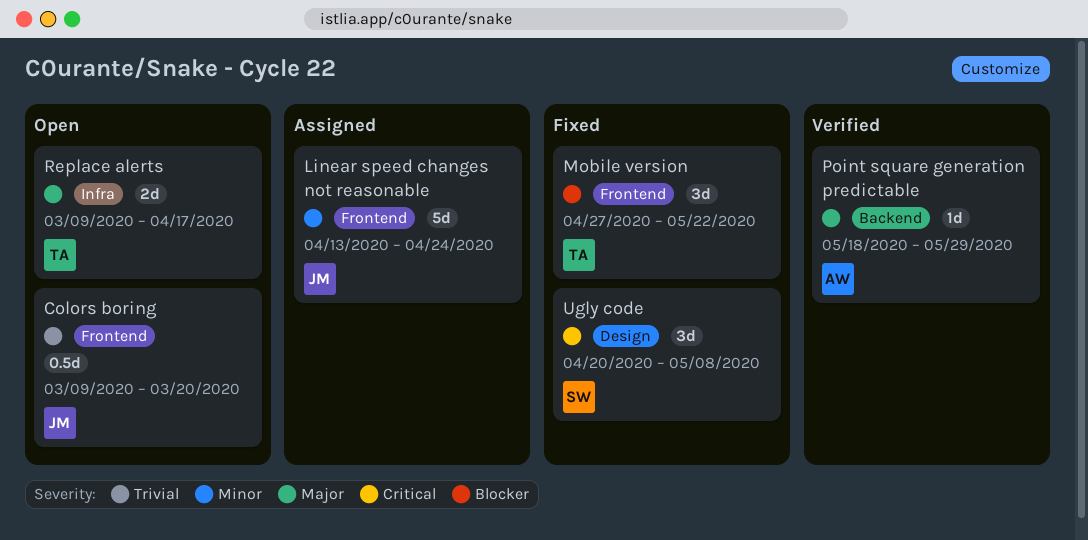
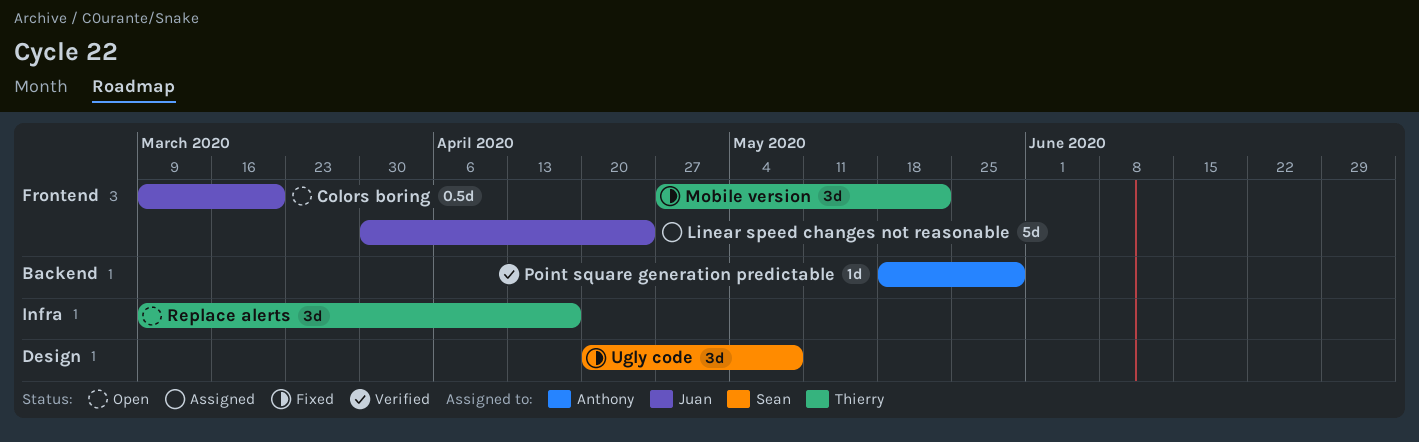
Linear speed changes not reasonable, start: Apr 13 -> Mar 30
Replace alerts, estimate: 2d -> 3d

